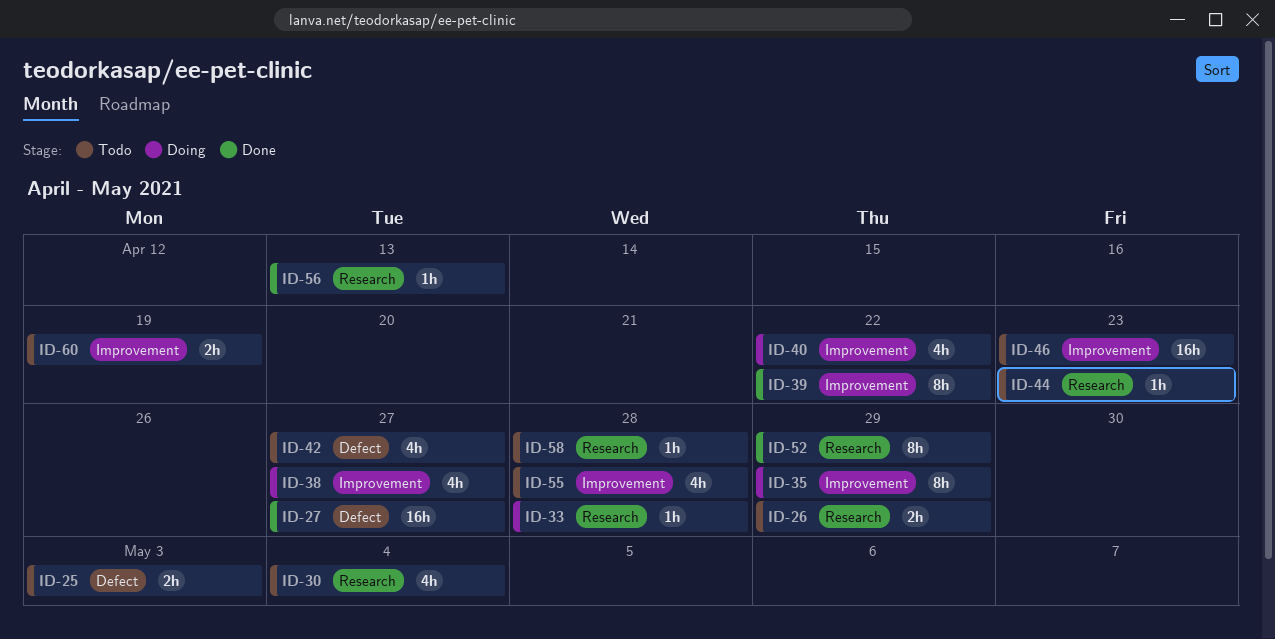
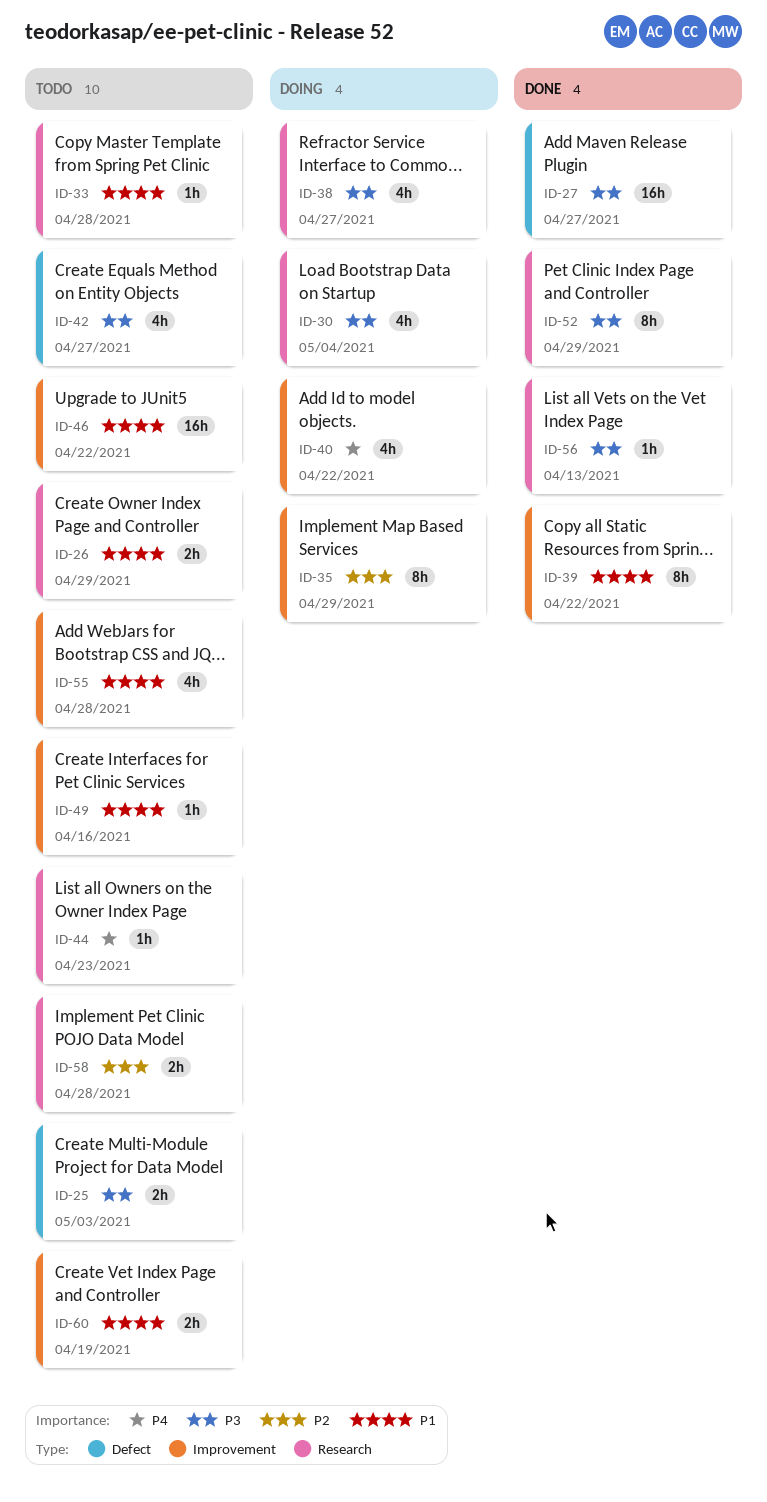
ID-30, status: Todo -> Doing
ID-33, status: Doing -> Todo
ID-38, label: Improvement -> Research
ID-46, due: Apr 23 -> Apr 22
ID-49: none -> present
ID-58, estimate: 1h -> 2h

